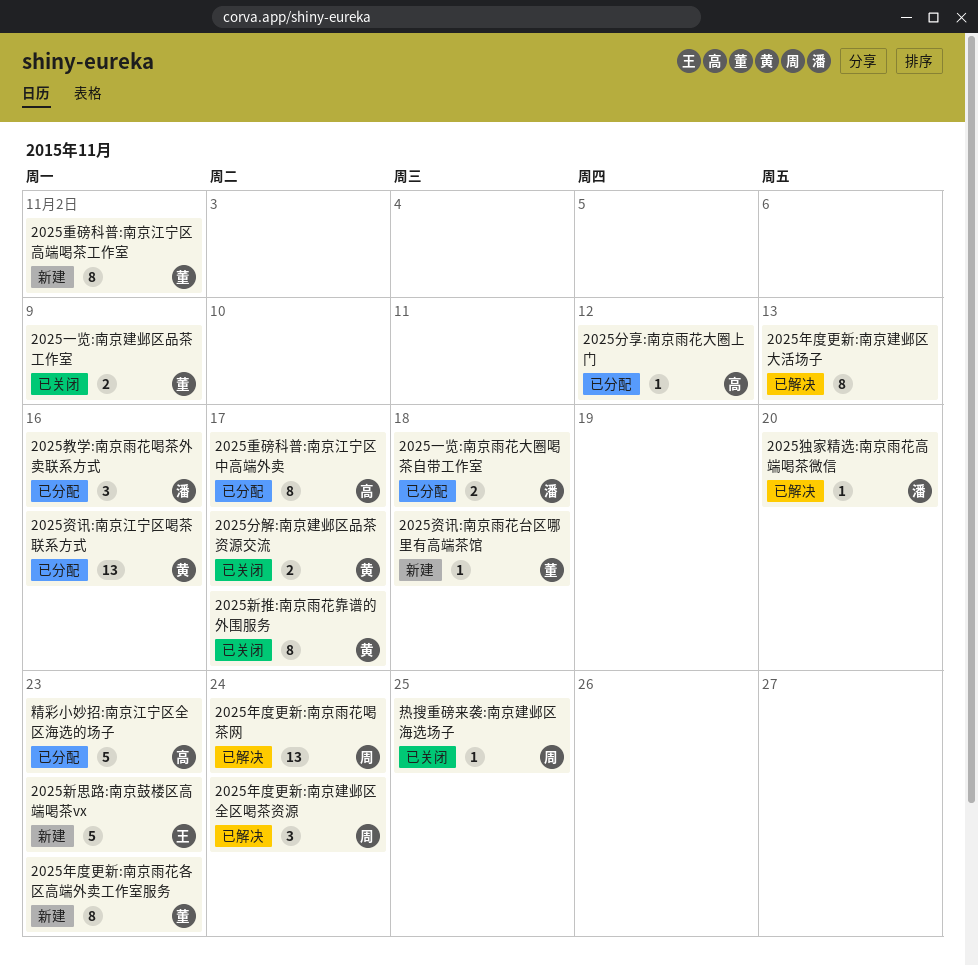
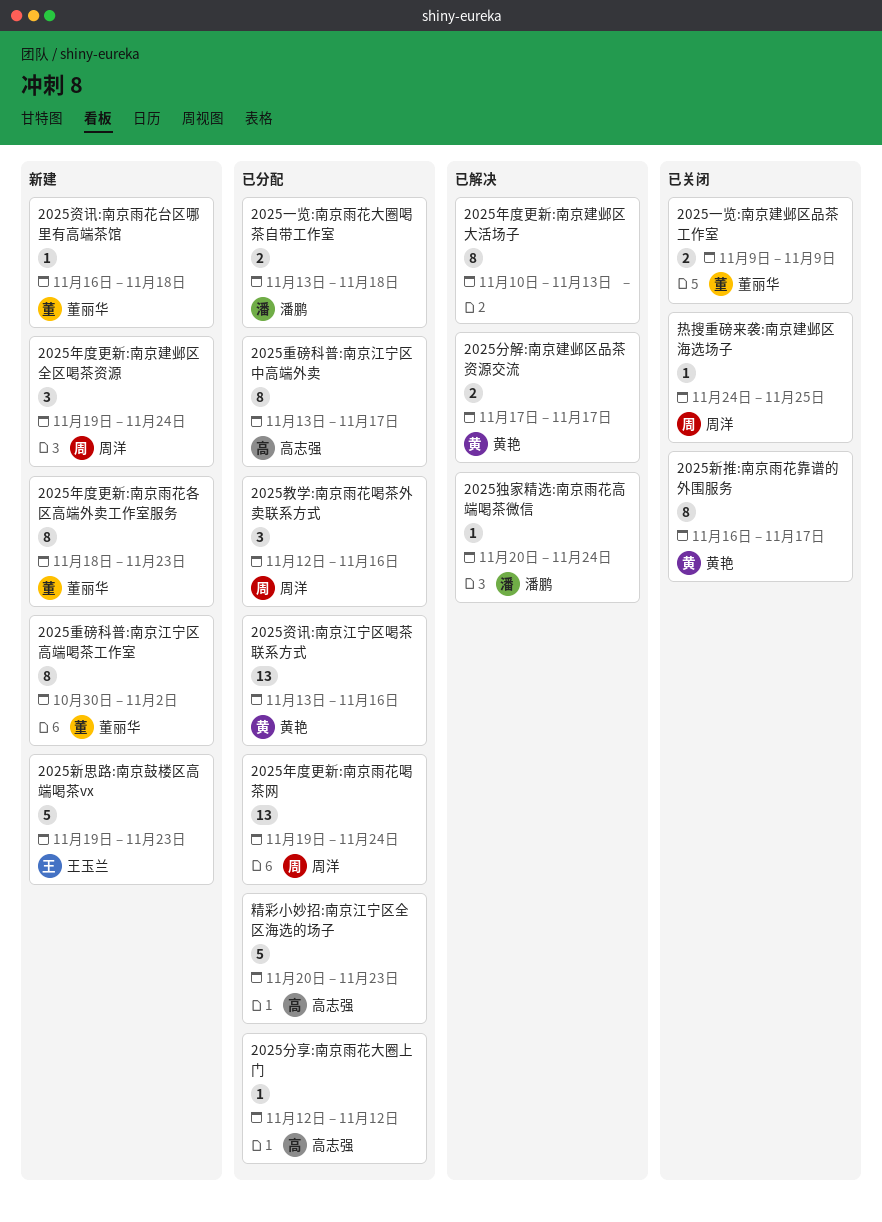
2025分解:南京建邺区品茶资源交流, status: 已关闭 -> 已解决
2025年度更新:南京建邺区全区喝茶资源, status: 已解决 -> 新建
2025年度更新:南京雨花喝茶网, status: 已解决 -> 已分配
2025教学:南京雨花喝茶外卖联系方式, owner: 潘鹏 -> 周洋
2025独家精选:南京雨花高端喝茶微信, due: Nov 20 -> Nov 24

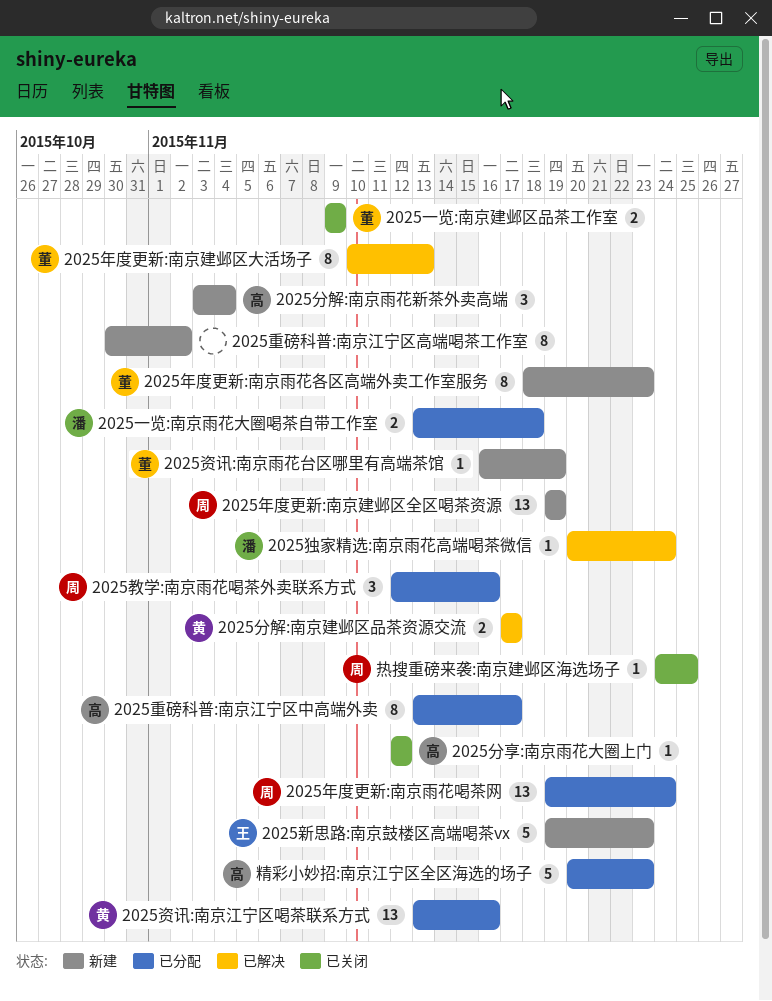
2025分享:南京雨花大圈上门, status: 已分配 -> 已关闭
2025分解:南京雨花新茶外卖高端: none -> present
2025年度更新:南京建邺区全区喝茶资源, estimate: 3 -> 13
2025年度更新:南京建邺区全区喝茶资源, due: Nov 24 -> Nov 19
2025年度更新:南京建邺区大活场子, owner: none -> 董丽华
2025新推:南京雨花靠谱的外围服务: present -> none
2025资讯:南京雨花台区哪里有高端茶馆, due: Nov 18 -> Nov 19
2025重磅科普:南京江宁区高端喝茶工作室, owner: 董丽华 -> none

